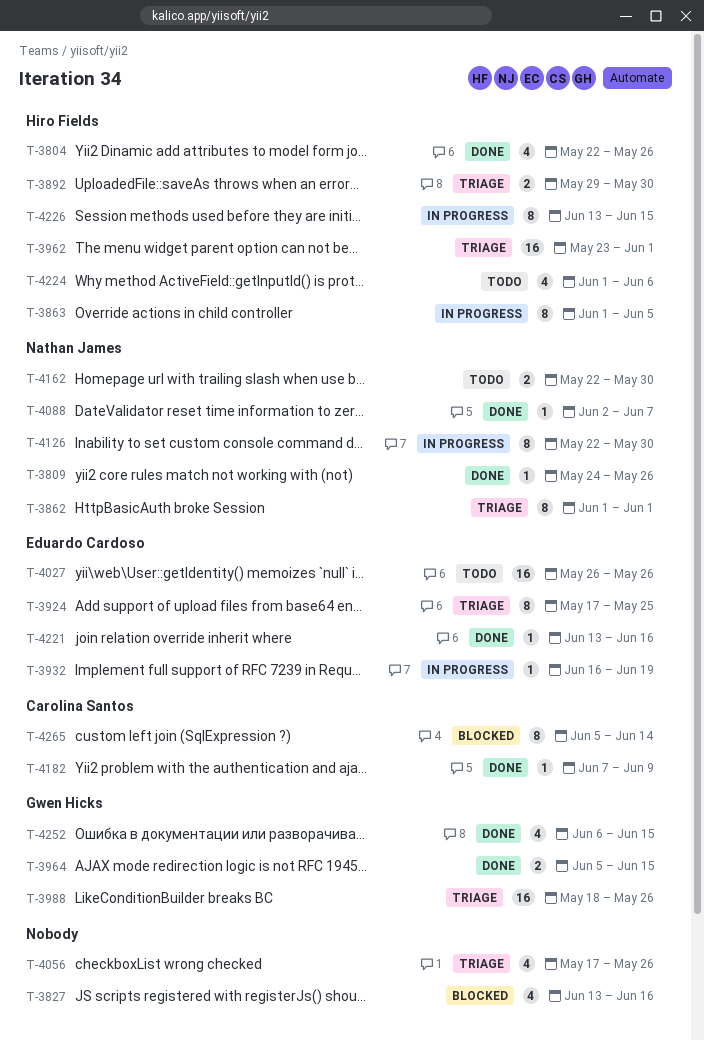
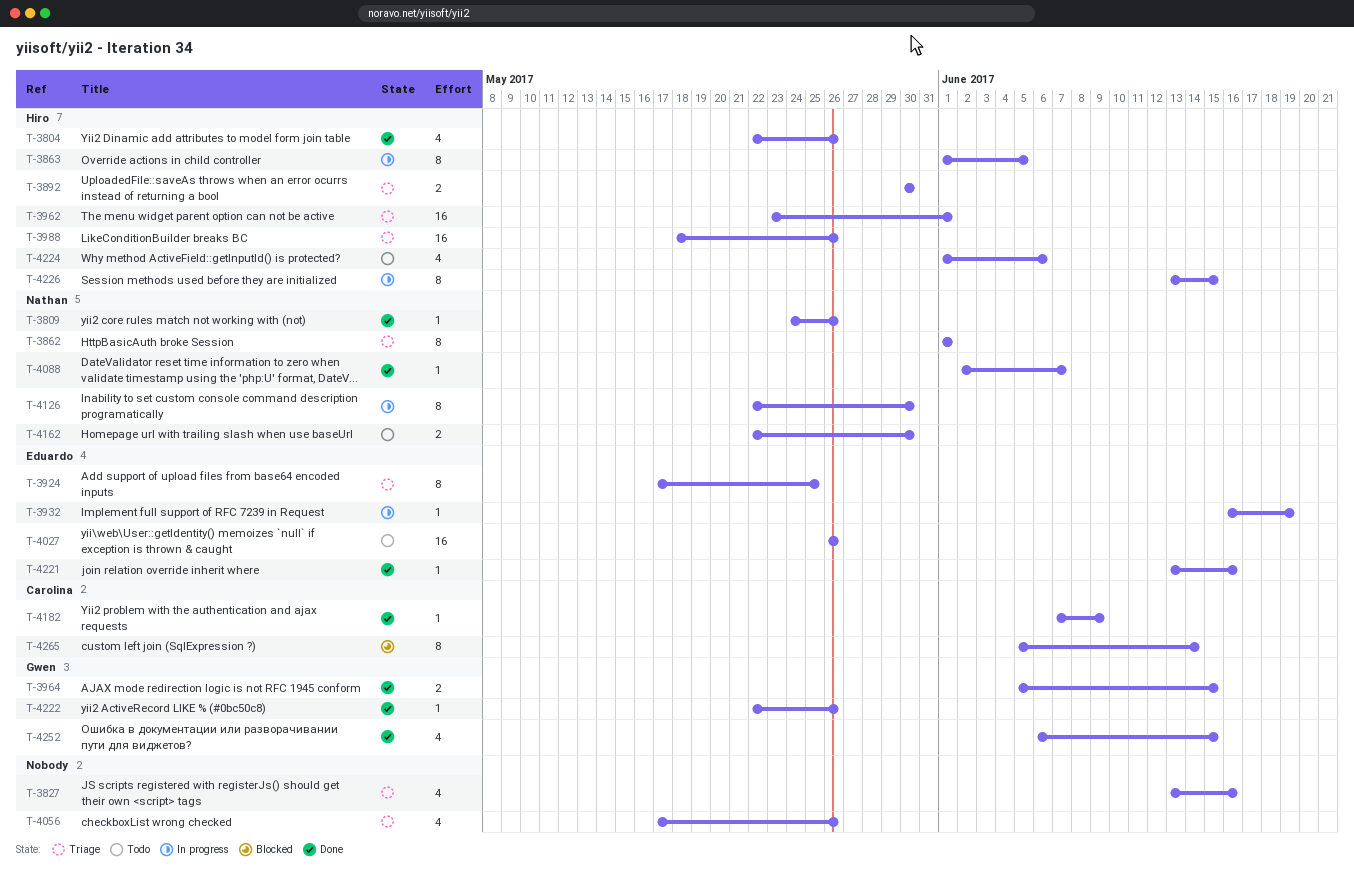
T-3827, status: Blocked -> Triage
T-3892, start: May 29 -> May 30
T-3988, owner: Gwen Hicks -> Hiro Fields
T-4222: none -> present

